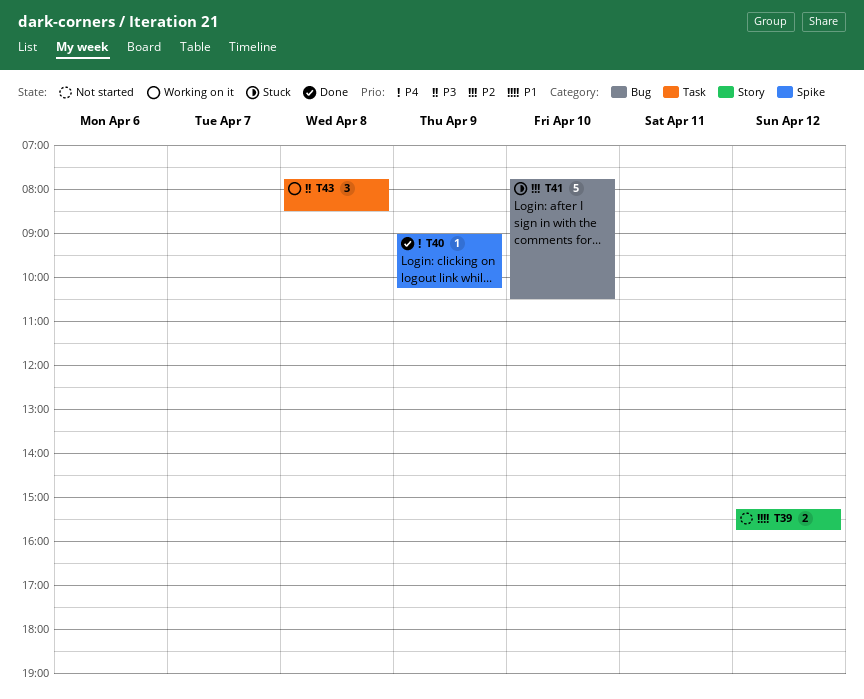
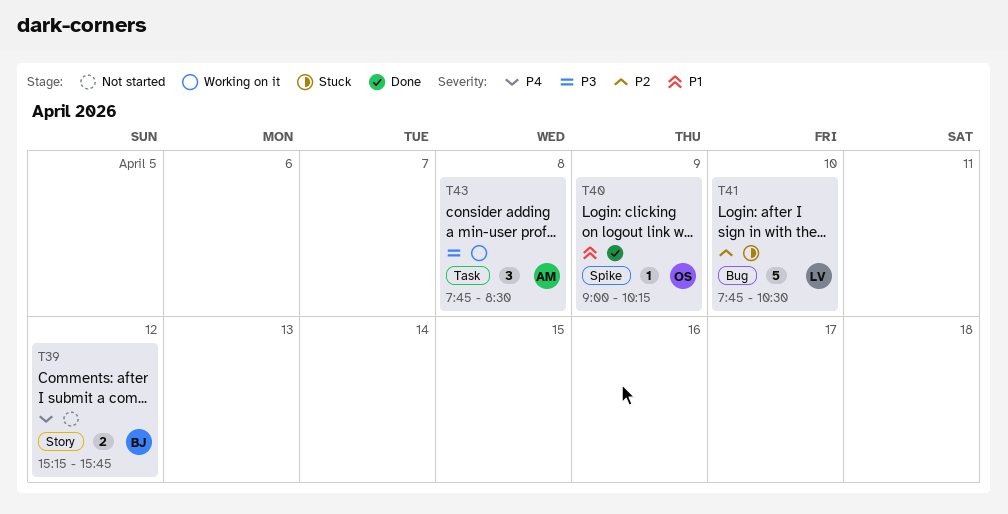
T39, priority: P1 -> P4
T40, priority: P4 -> P1

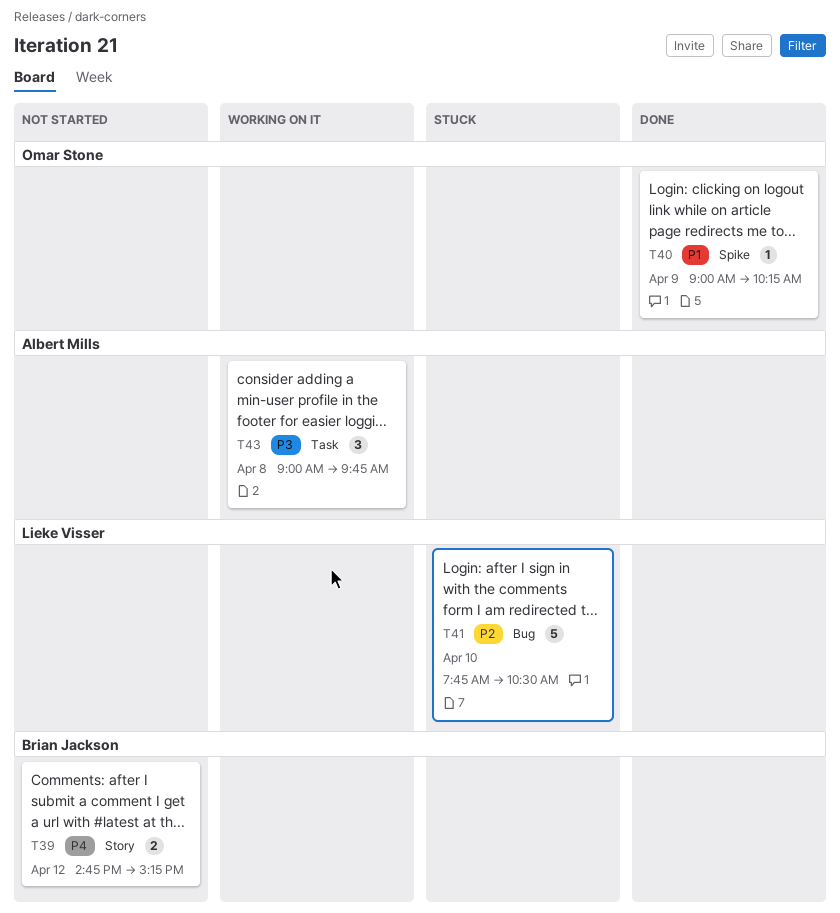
T39, begins: 15:15 -> 14:45
T39, ends: 15:45 -> 15:15
T43, begins: 07:45 -> 09:00
T43, ends: 08:30 -> 09:45

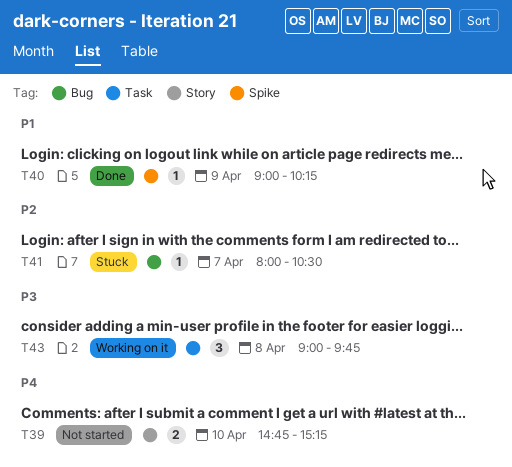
T39, day: Apr 12 -> Apr 10
T41, estimate: 5 -> 1
T41, day: Apr 10 -> Apr 7
T41, begins: 07:45 -> 08:00

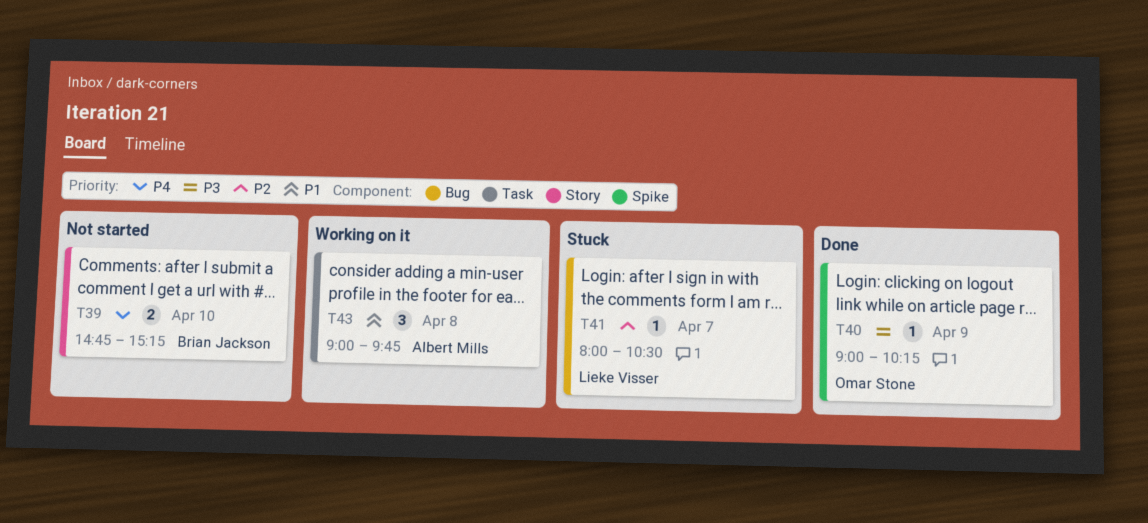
T40, priority: P1 -> P3
T43, priority: P3 -> P1

